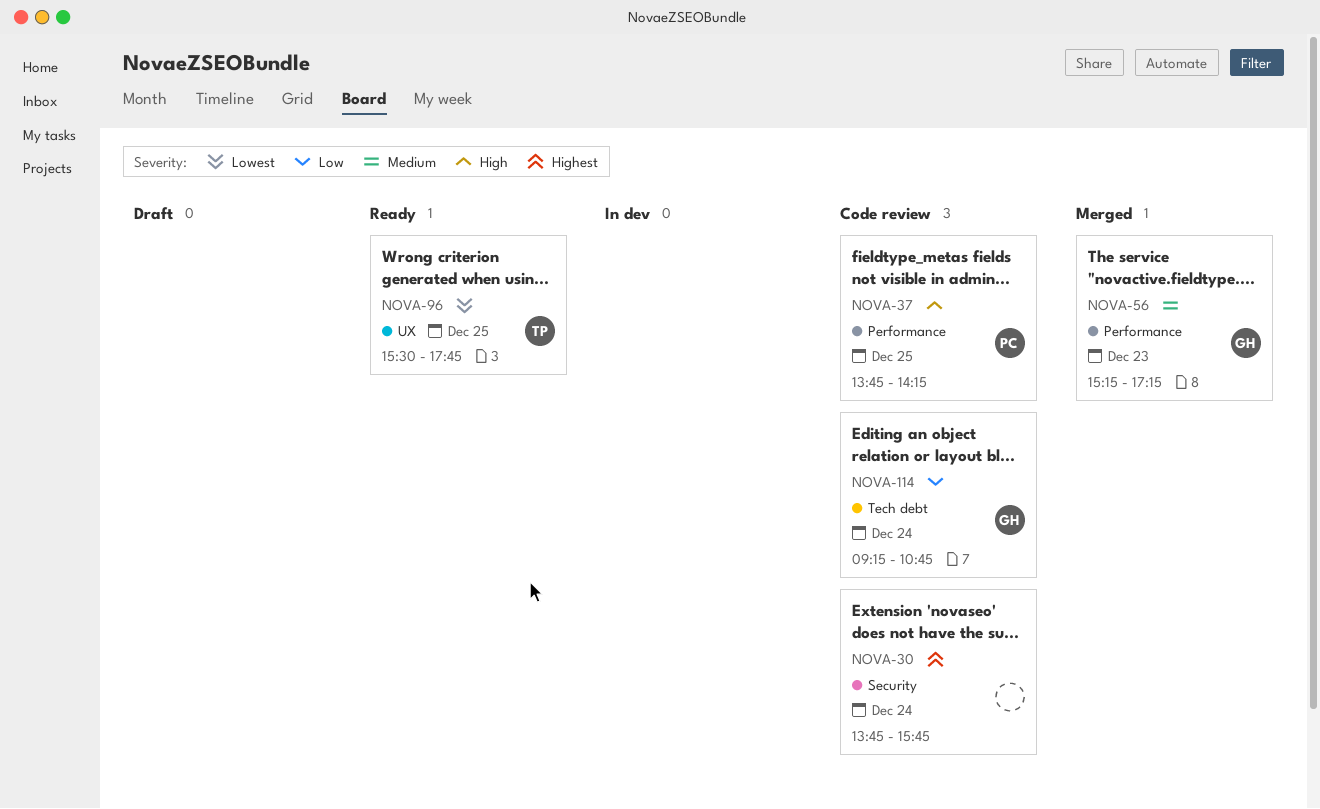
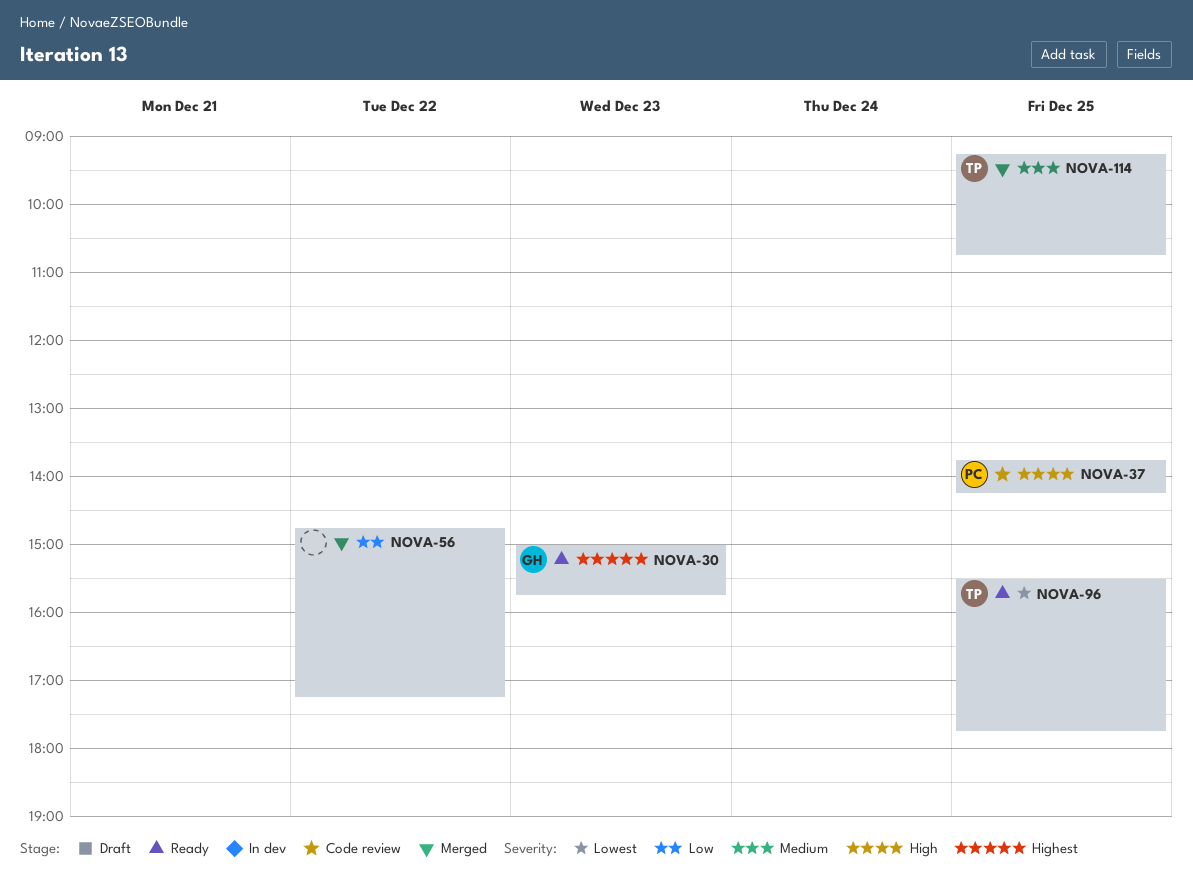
NOVA-30, status: Code review -> Ready
NOVA-30, owner: none -> GH
NOVA-30, day: Dec 24 -> Dec 23
NOVA-30, begins: 13:45 -> 15:00
NOVA-56, owner: GH -> none
NOVA-56, priority: Medium -> Low
NOVA-56, day: Dec 23 -> Dec 22
NOVA-56, begins: 15:15 -> 14:45
NOVA-114, status: Code review -> Merged
NOVA-114, owner: GH -> TP
NOVA-114, priority: Low -> Medium
NOVA-114, day: Dec 24 -> Dec 25

